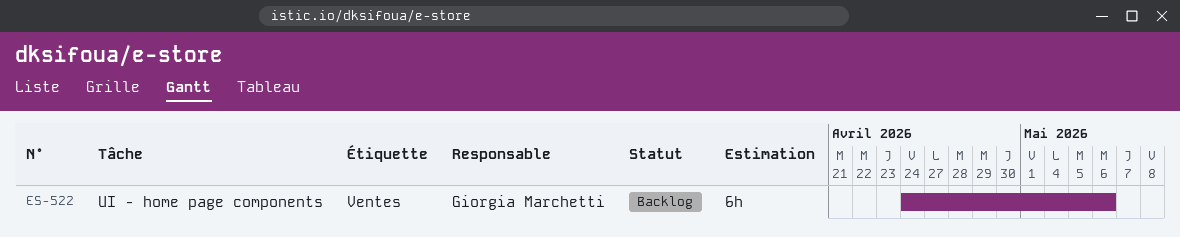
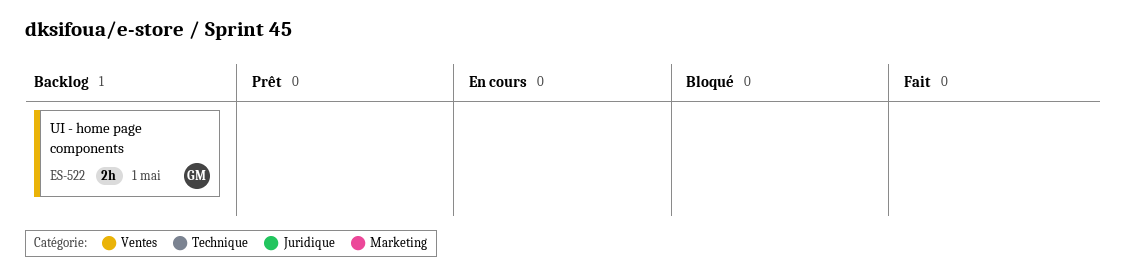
ES-522, estimate: 6h -> 2h
ES-522, due: May 6 -> May 1

